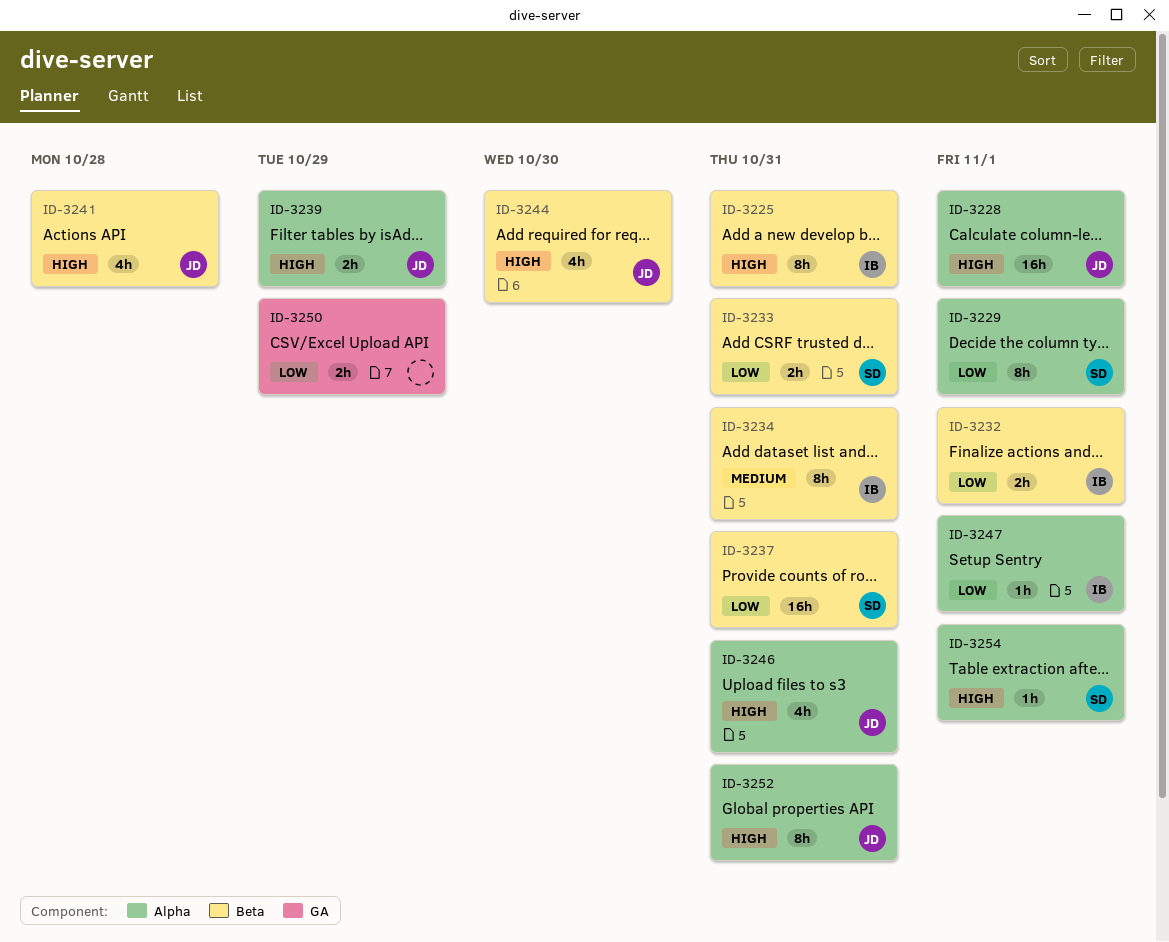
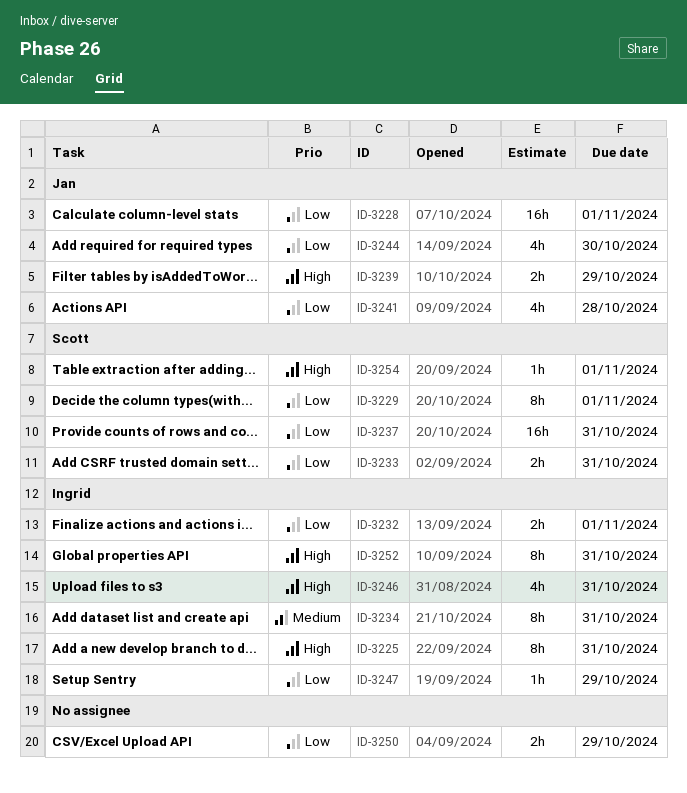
ID-3228, priority: High -> Low
ID-3241, priority: High -> Low
ID-3244, priority: High -> Low
ID-3246, owner: Jan -> Ingrid
ID-3247, due: Nov 1 -> Oct 29
ID-3252, owner: Jan -> Ingrid

